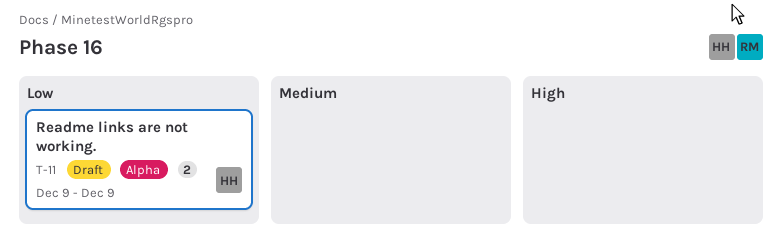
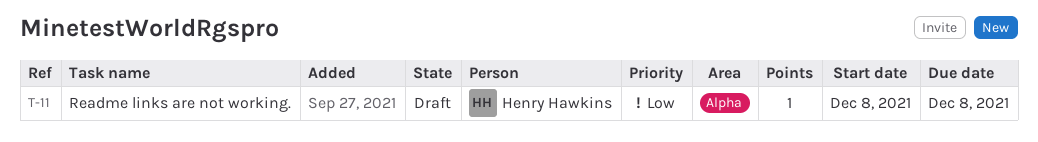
T-11, estimate: 2 -> 1
T-11, start: Dec 9 -> Dec 8
T-11, due: Dec 9 -> Dec 8

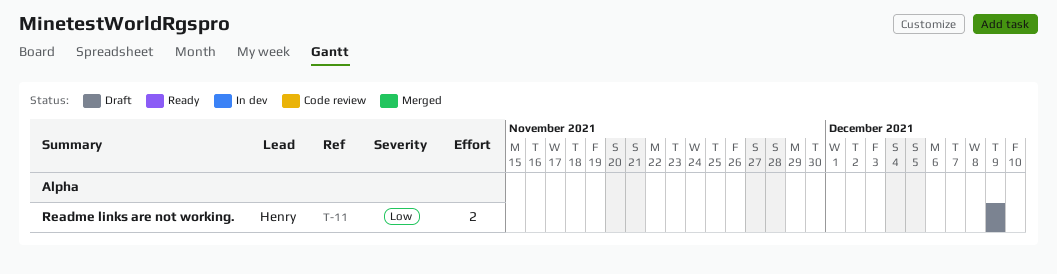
T-11, estimate: 1 -> 2
T-11, start: Dec 8 -> Dec 9
T-11, due: Dec 8 -> Dec 9

